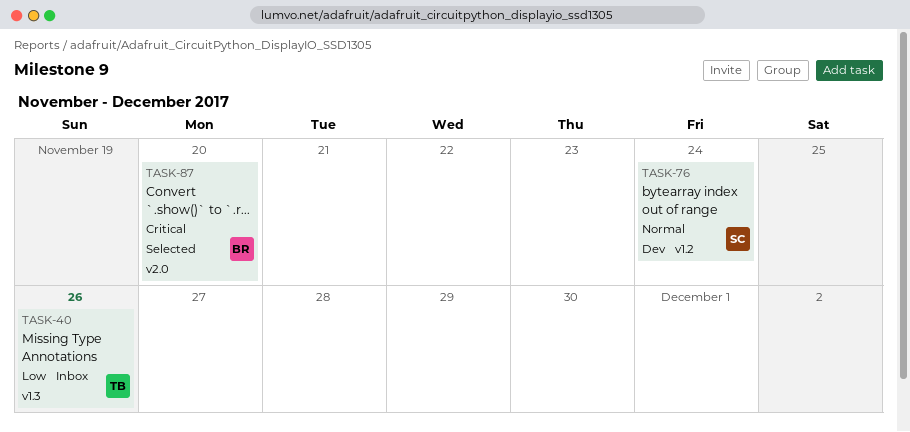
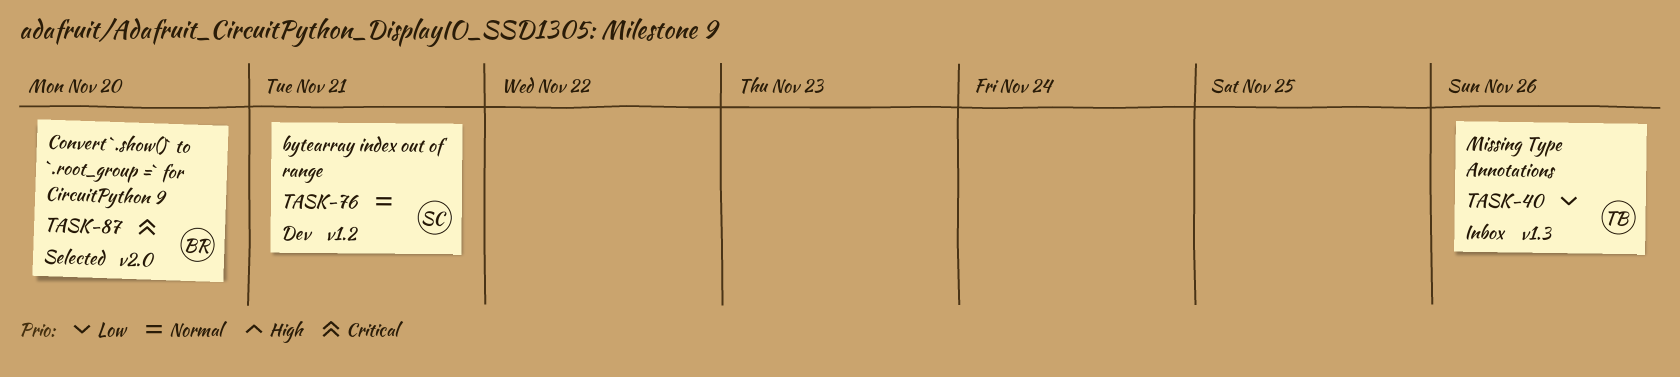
TASK-76, due: Nov 24 -> Nov 21

